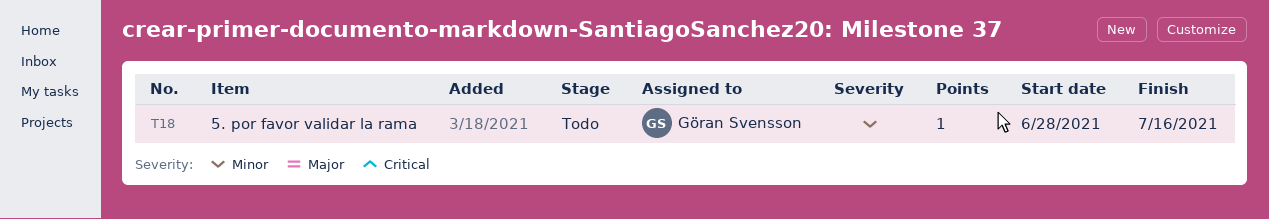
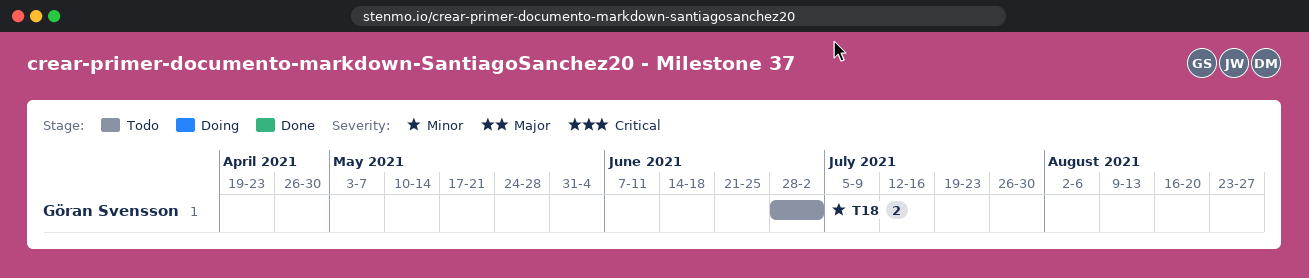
T18, estimate: 1 -> 2
T18, due: Jul 16 -> Jul 2

